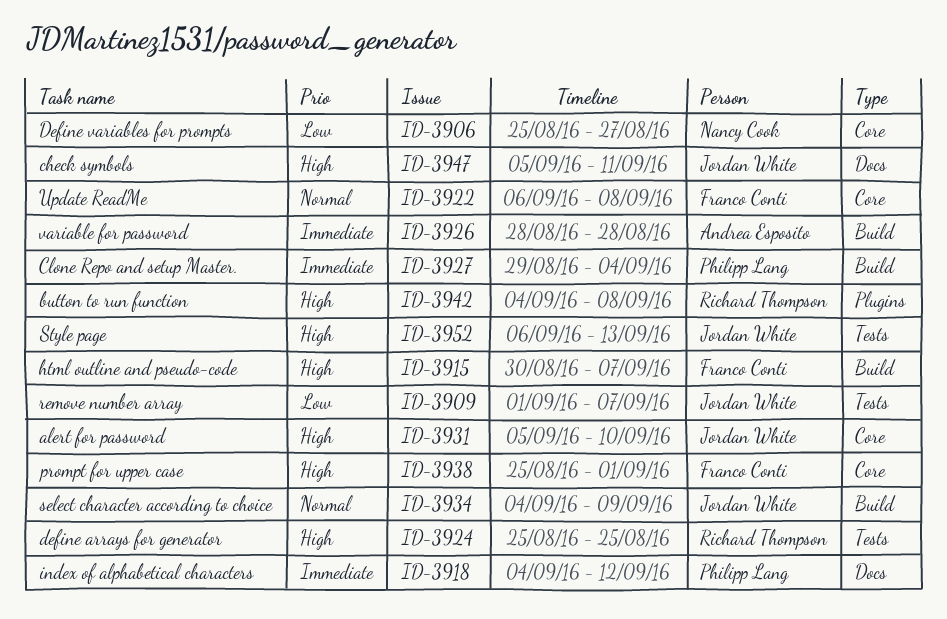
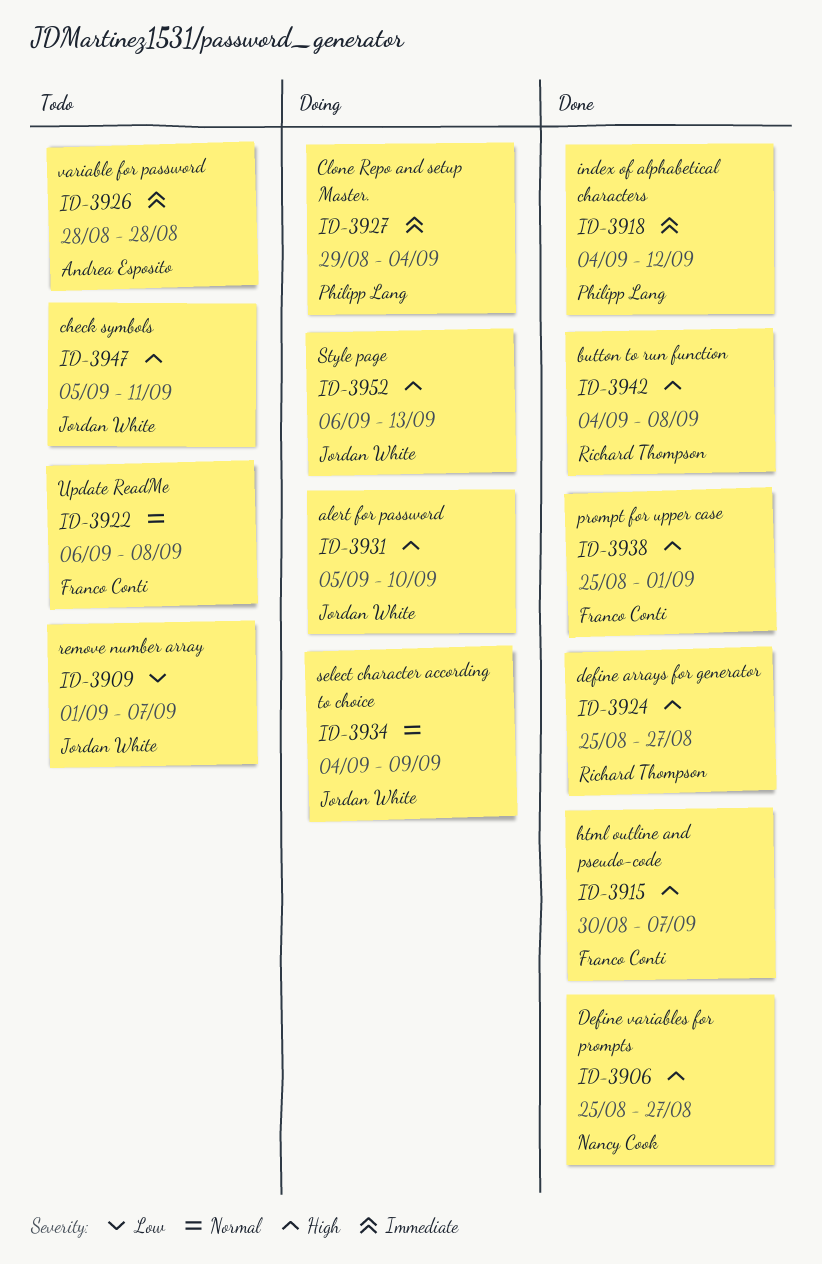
ID-3906, priority: Low -> High
ID-3924, due: Aug 25 -> Aug 27

